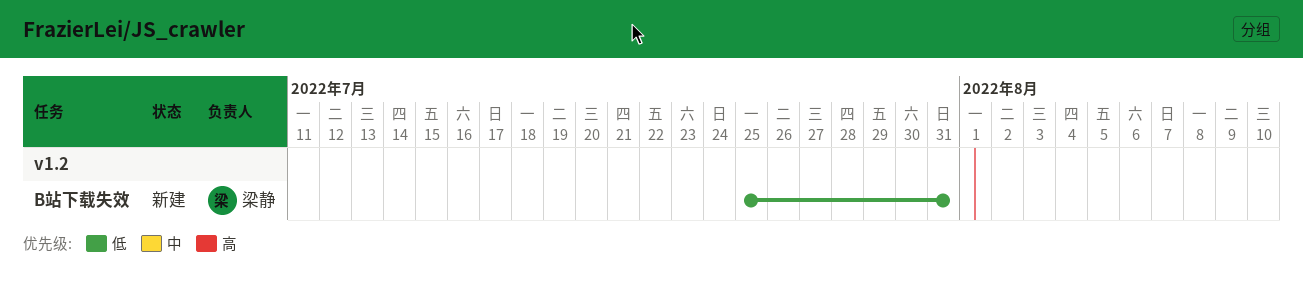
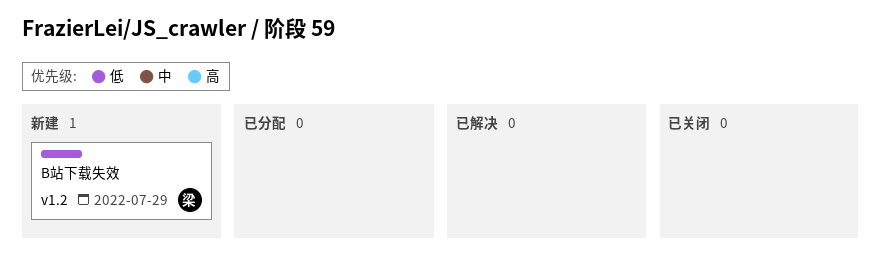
B站下载失效, due: Jul 31 -> Jul 29

